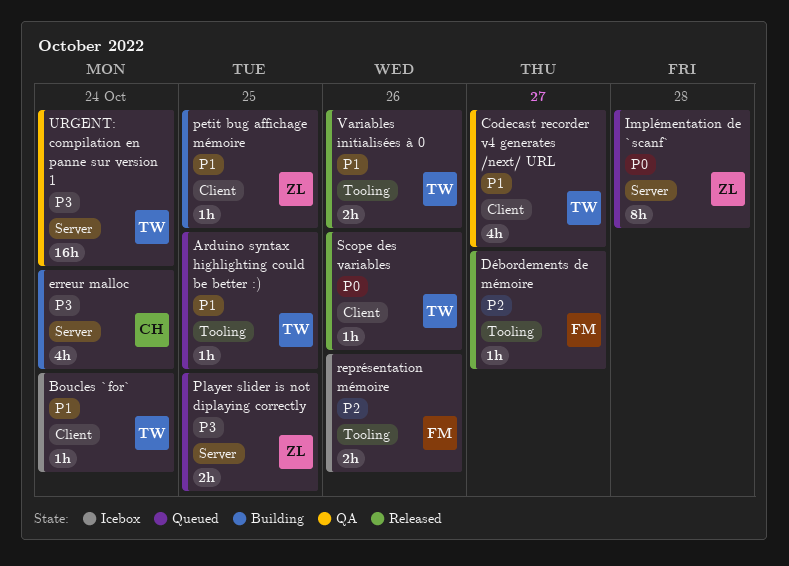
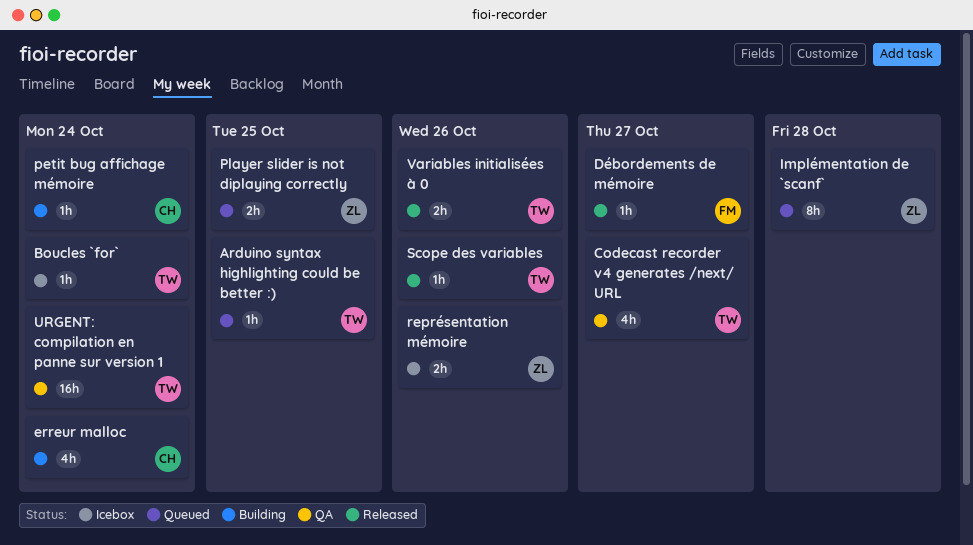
petit bug affichage mémoire, owner: ZL -> CH
petit bug affichage mémoire, due: Oct 25 -> Oct 24
représentation mémoire, owner: FM -> ZL

